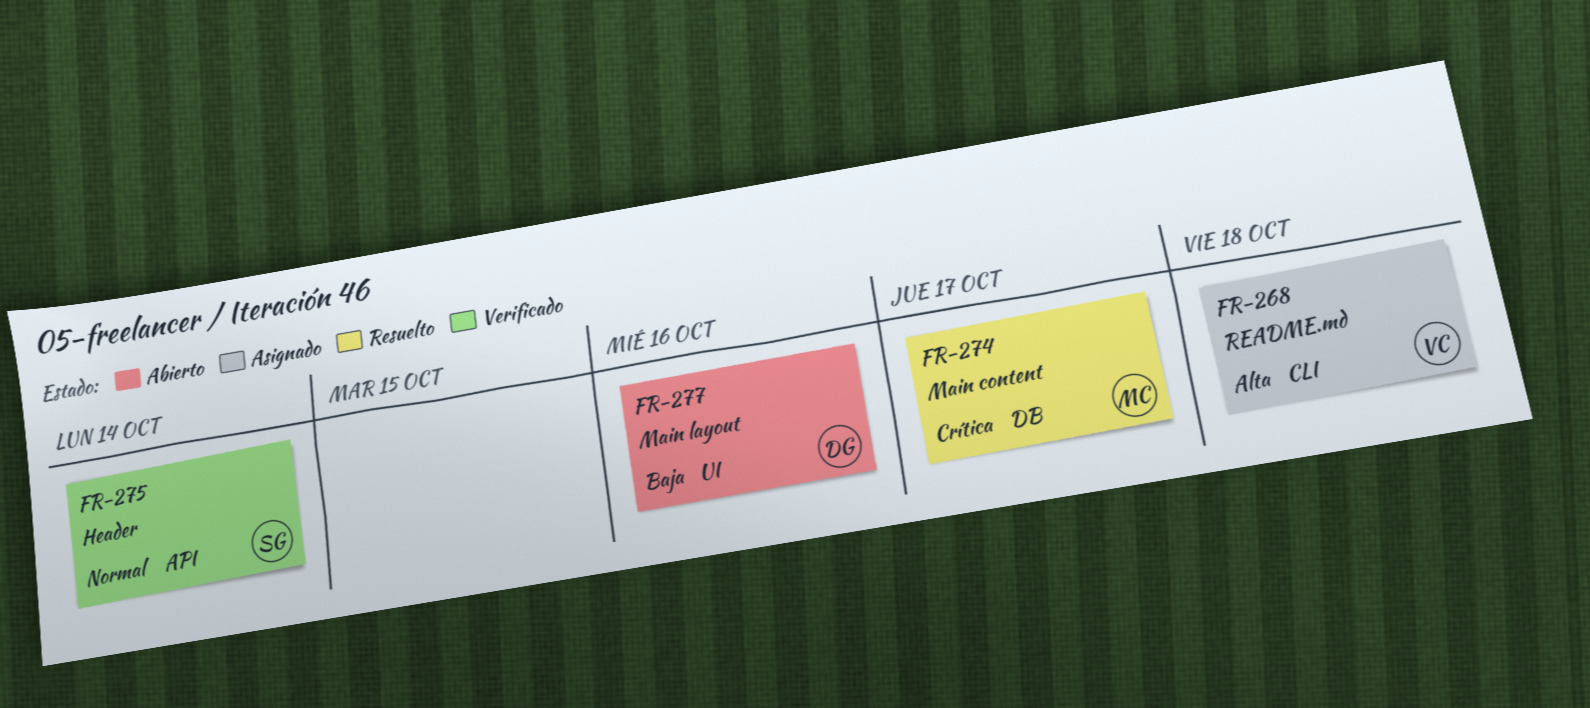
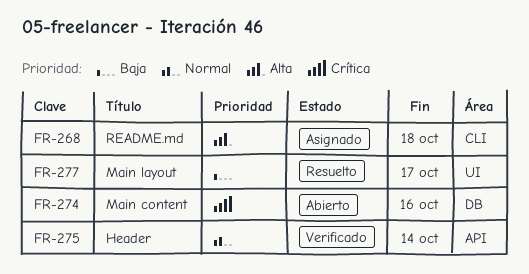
FR-274, status: Resuelto -> Abierto
FR-274, due: Oct 17 -> Oct 16
FR-277, status: Abierto -> Resuelto
FR-277, due: Oct 16 -> Oct 17

